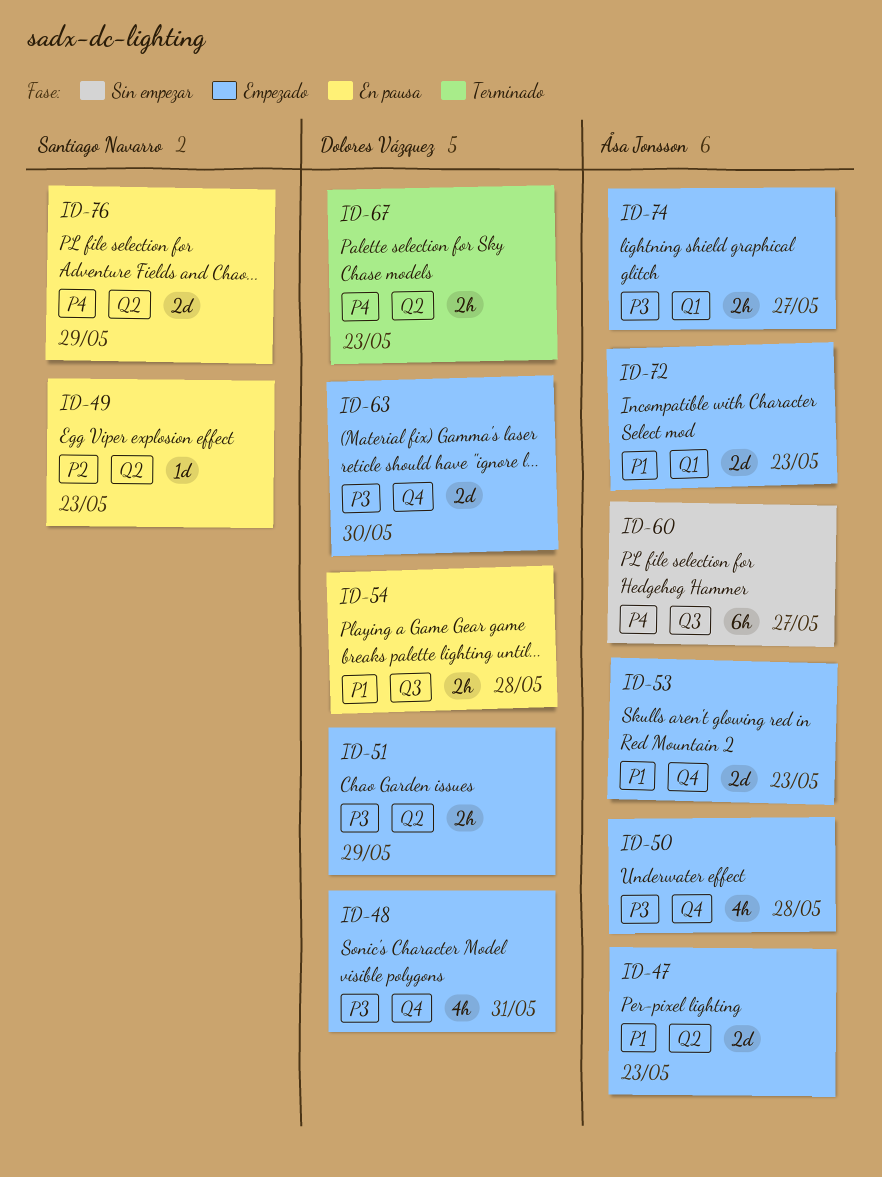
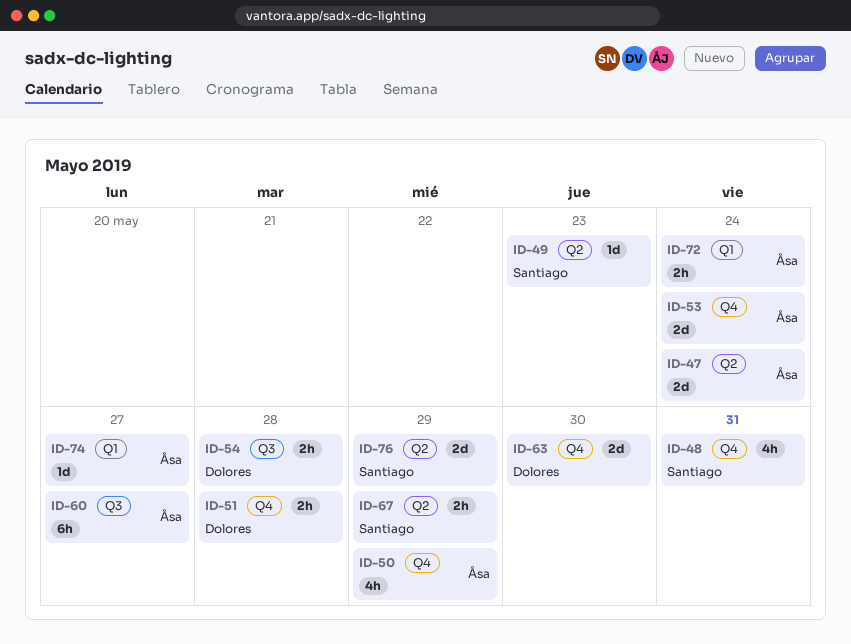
ID-47, due: May 23 -> May 24
ID-48, owner: Dolores Vázquez -> Santiago Navarro
ID-50, due: May 28 -> May 29
ID-51, label: Q2 -> Q4
ID-51, due: May 29 -> May 28
ID-53, due: May 23 -> May 24
ID-67, owner: Dolores Vázquez -> Santiago Navarro
ID-67, due: May 23 -> May 29
ID-72, estimate: 2d -> 2h
ID-72, due: May 23 -> May 24
ID-74, estimate: 2h -> 1d

